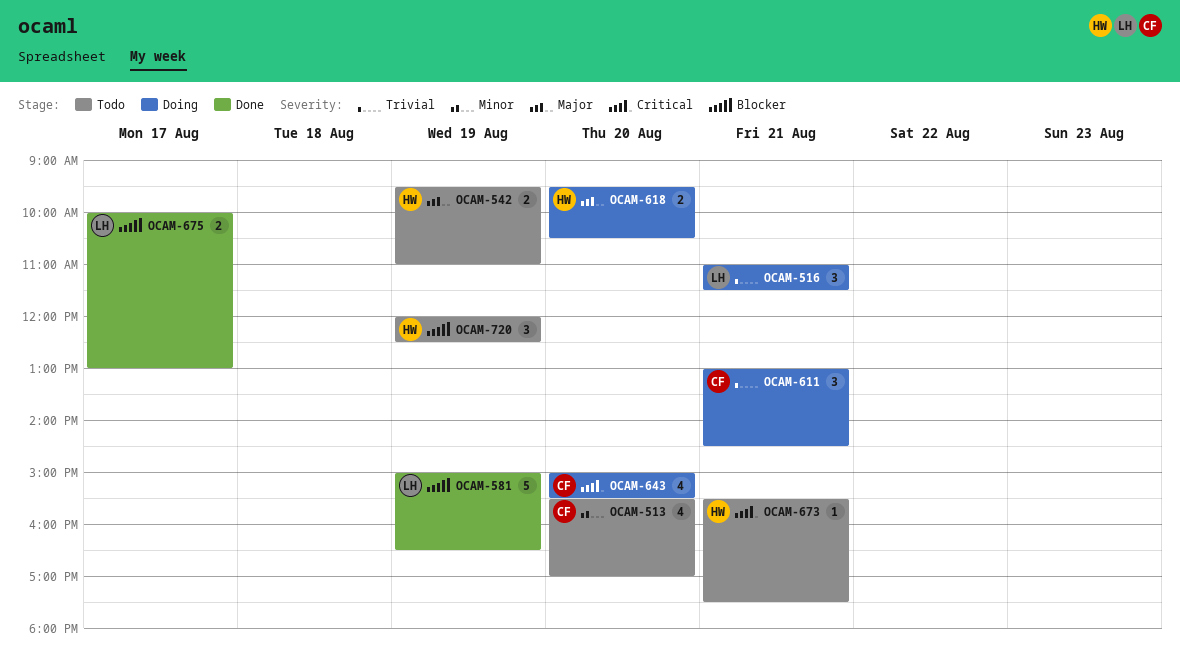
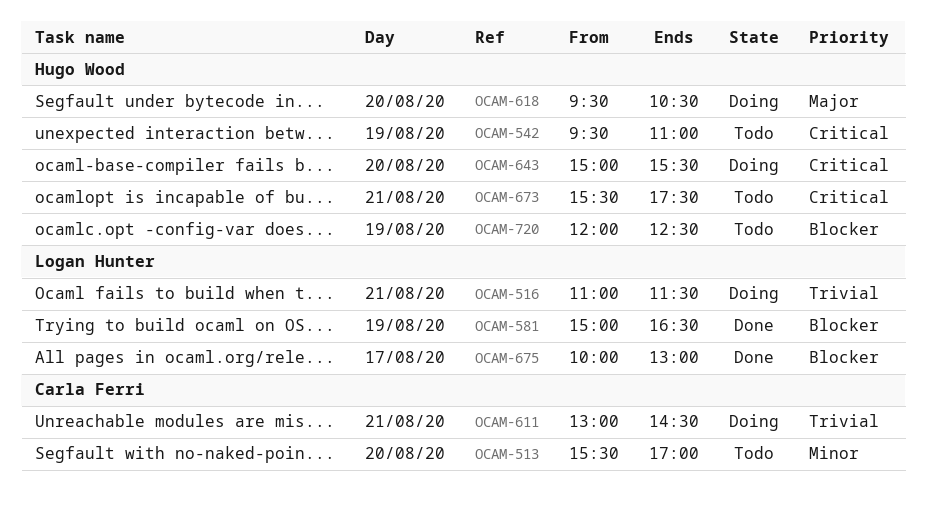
OCAM-542, priority: Major -> Critical
OCAM-643, owner: Carla Ferri -> Hugo Wood

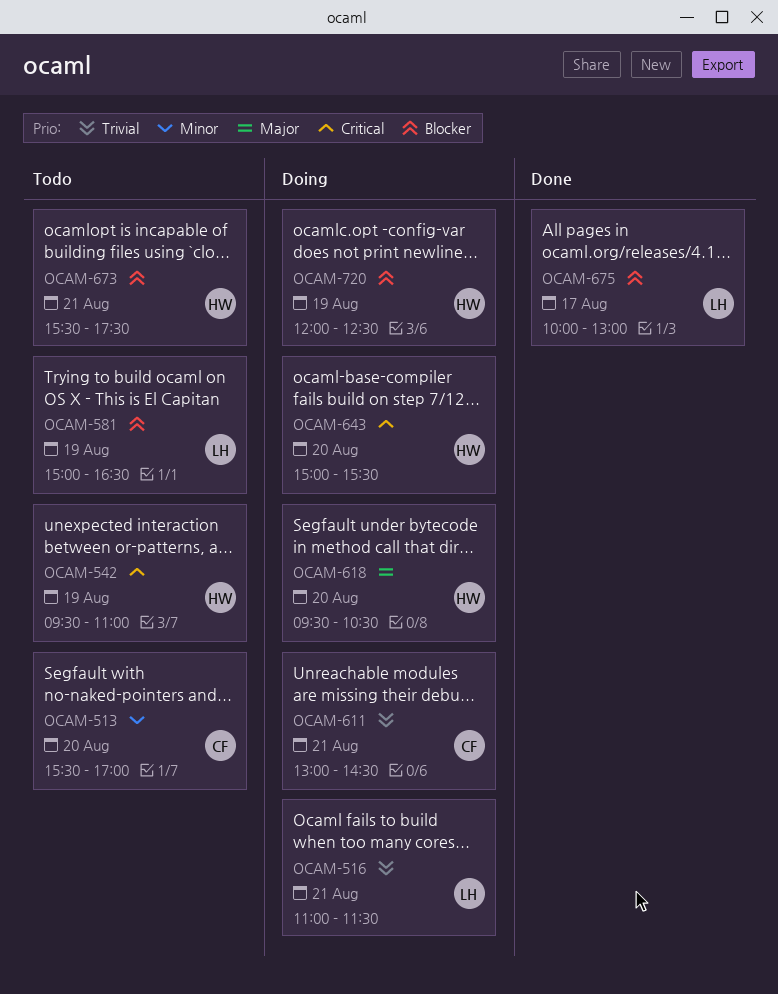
OCAM-581, status: Done -> Todo
OCAM-673, priority: Critical -> Blocker
OCAM-720, status: Todo -> Doing

